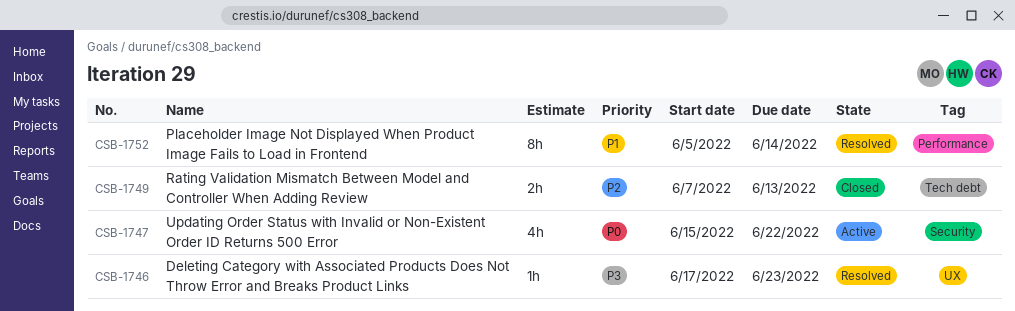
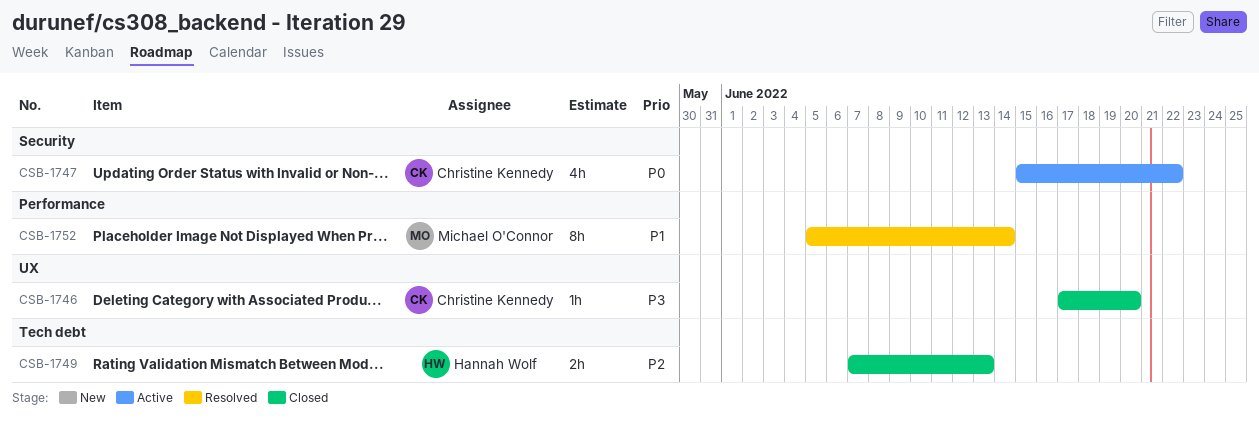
CSB-1746, status: Resolved -> Closed
CSB-1746, due: Jun 23 -> Jun 20

